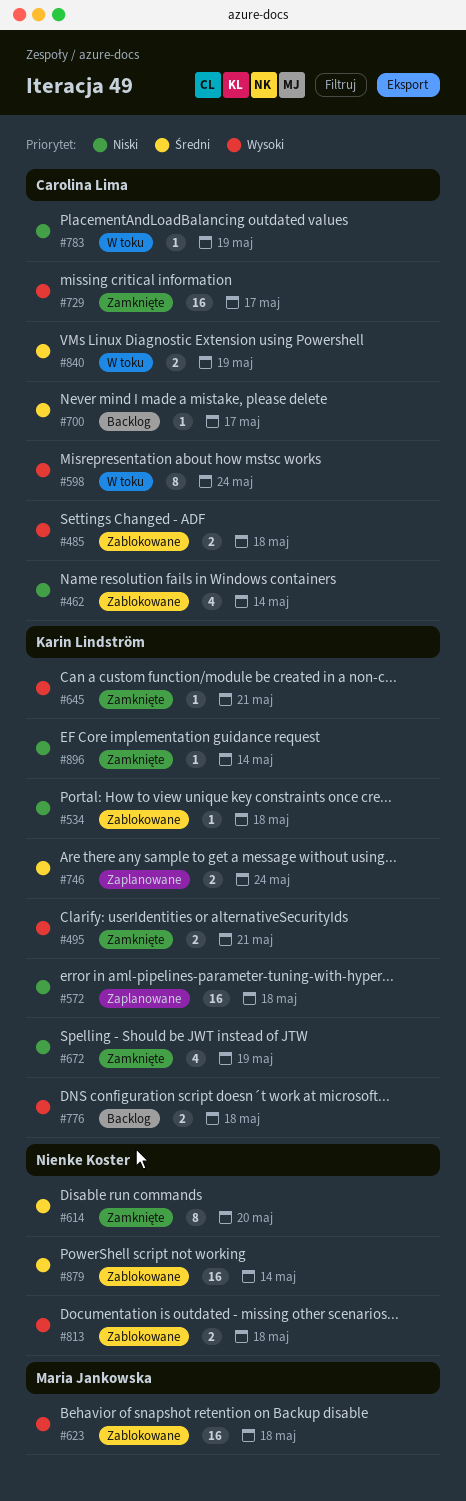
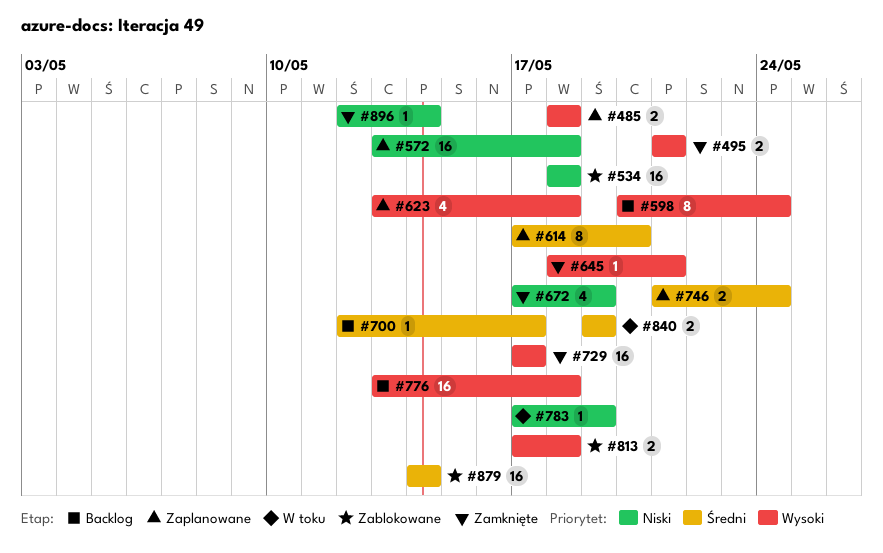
#462: present -> none
#485, status: Zablokowane -> Zaplanowane
#534, estimate: 1 -> 16
#598, status: W toku -> Backlog
#614, status: Zamknięte -> Zaplanowane
#623, status: Zablokowane -> Zaplanowane
#623, estimate: 16 -> 4
#776, estimate: 2 -> 16

